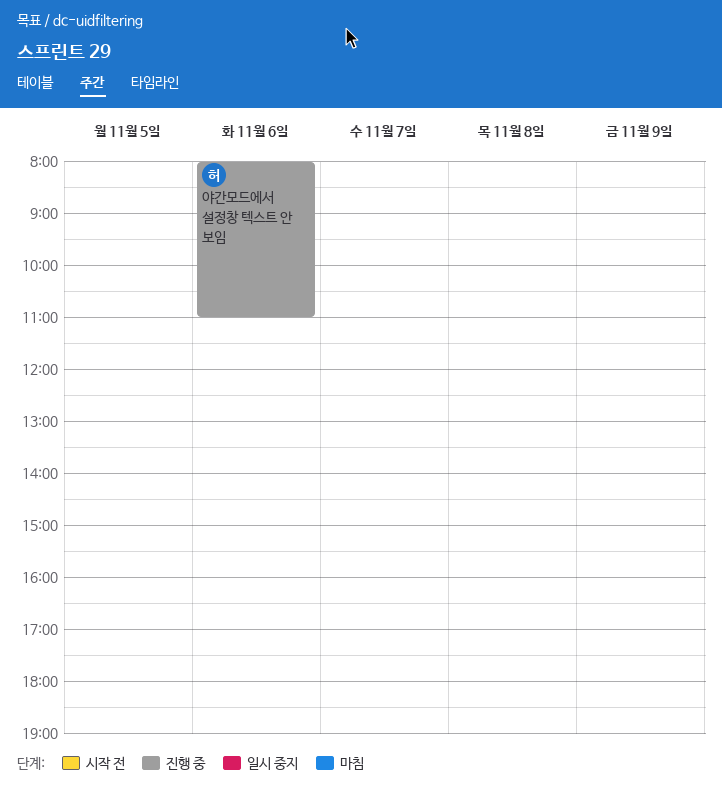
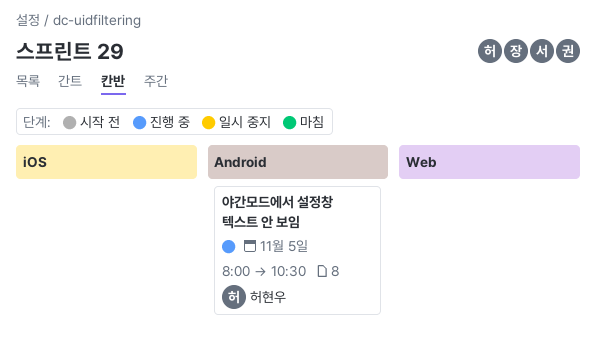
야간모드에서 설정창 텍스트 안 보임, day: Nov 6 -> Nov 5
야간모드에서 설정창 텍스트 안 보임, ends: 11:00 -> 10:30

